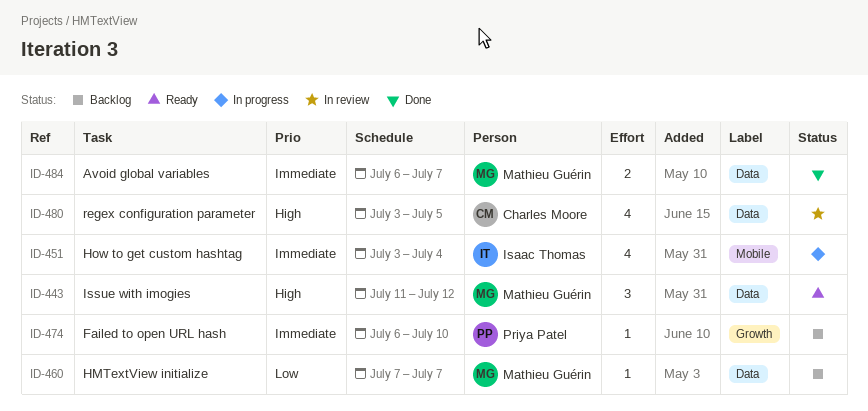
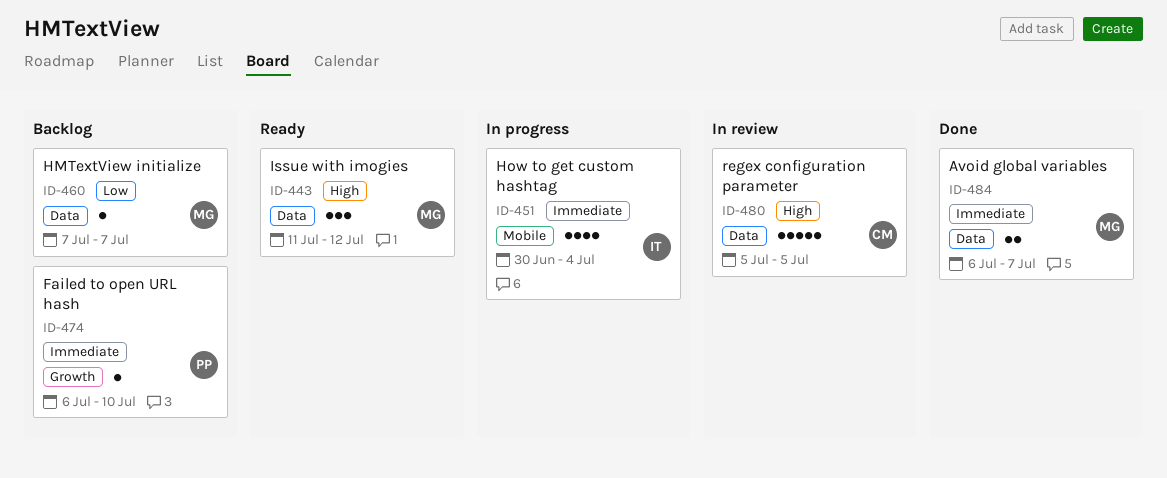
ID-451, start: Jul 3 -> Jun 30
ID-480, estimate: 4 -> 5
ID-480, start: Jul 3 -> Jul 5

